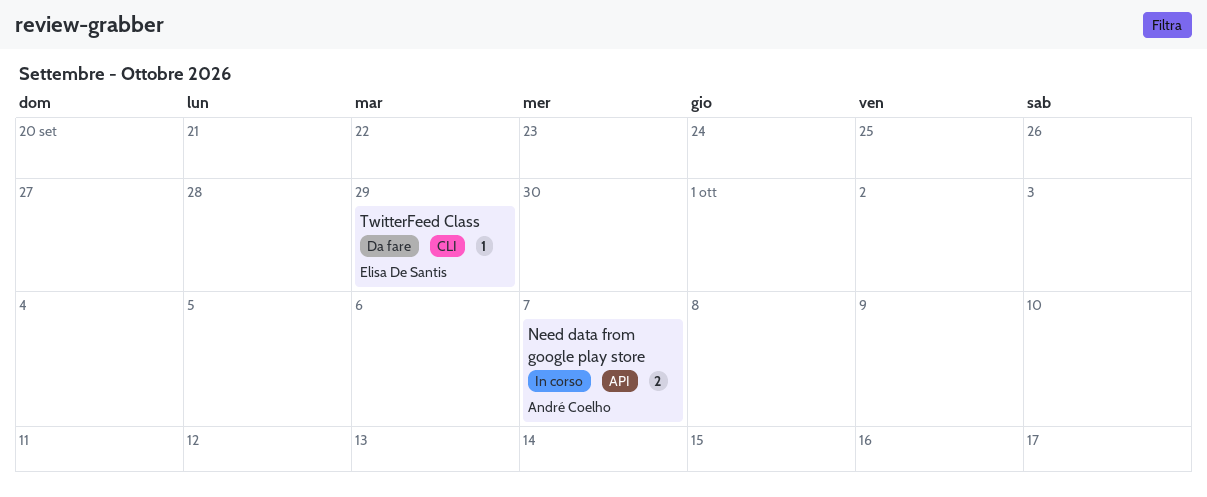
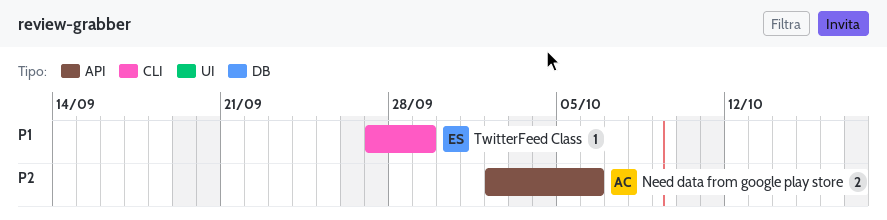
Need data from google play store, due: Oct 7 -> Oct 6

